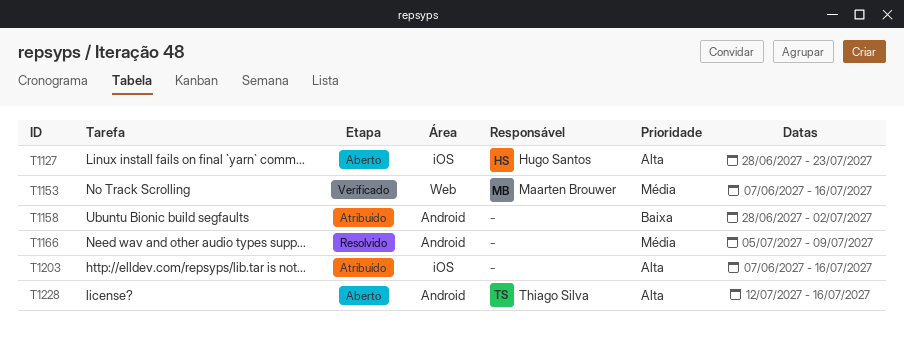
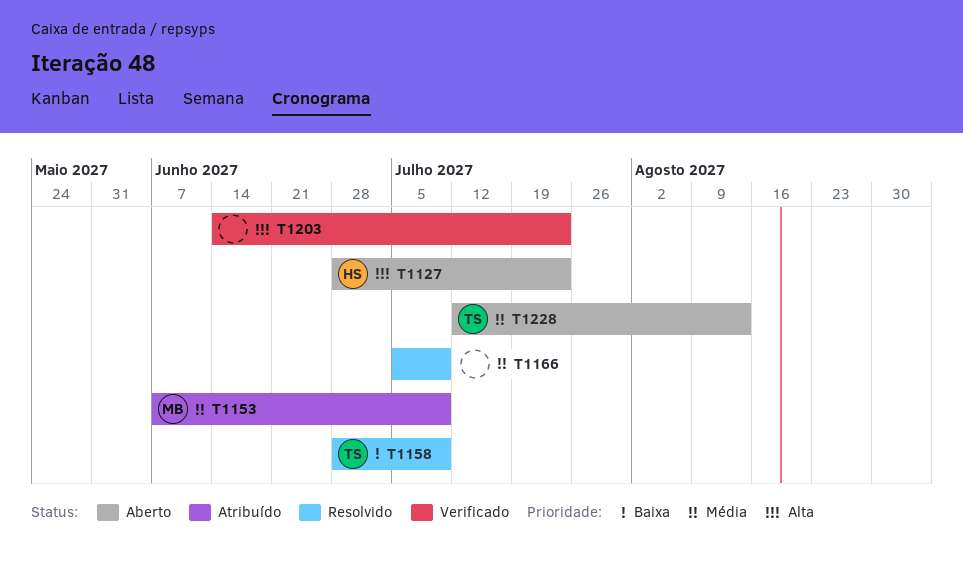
T1153, status: Verificado -> Atribuído
T1153, due: Jul 16 -> Jul 9
T1158, status: Atribuído -> Resolvido
T1158, owner: none -> Thiago Silva
T1158, due: Jul 2 -> Jul 9
T1203, status: Atribuído -> Verificado
T1203, start: Jun 7 -> Jun 14
T1203, due: Jul 16 -> Jul 23
T1228, priority: Alta -> Média
T1228, due: Jul 16 -> Aug 13

